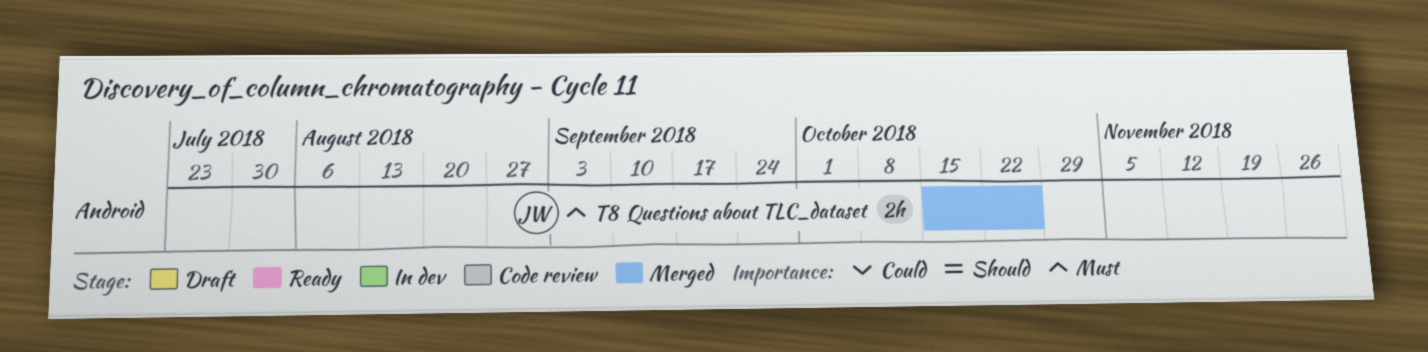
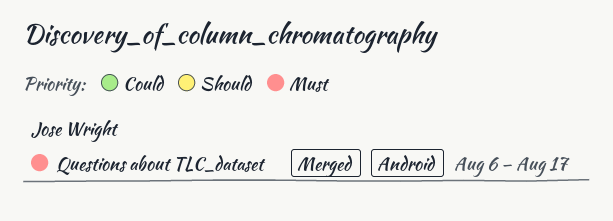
Questions about TLC_dataset, start: Oct 15 -> Aug 6
Questions about TLC_dataset, due: Oct 26 -> Aug 17

